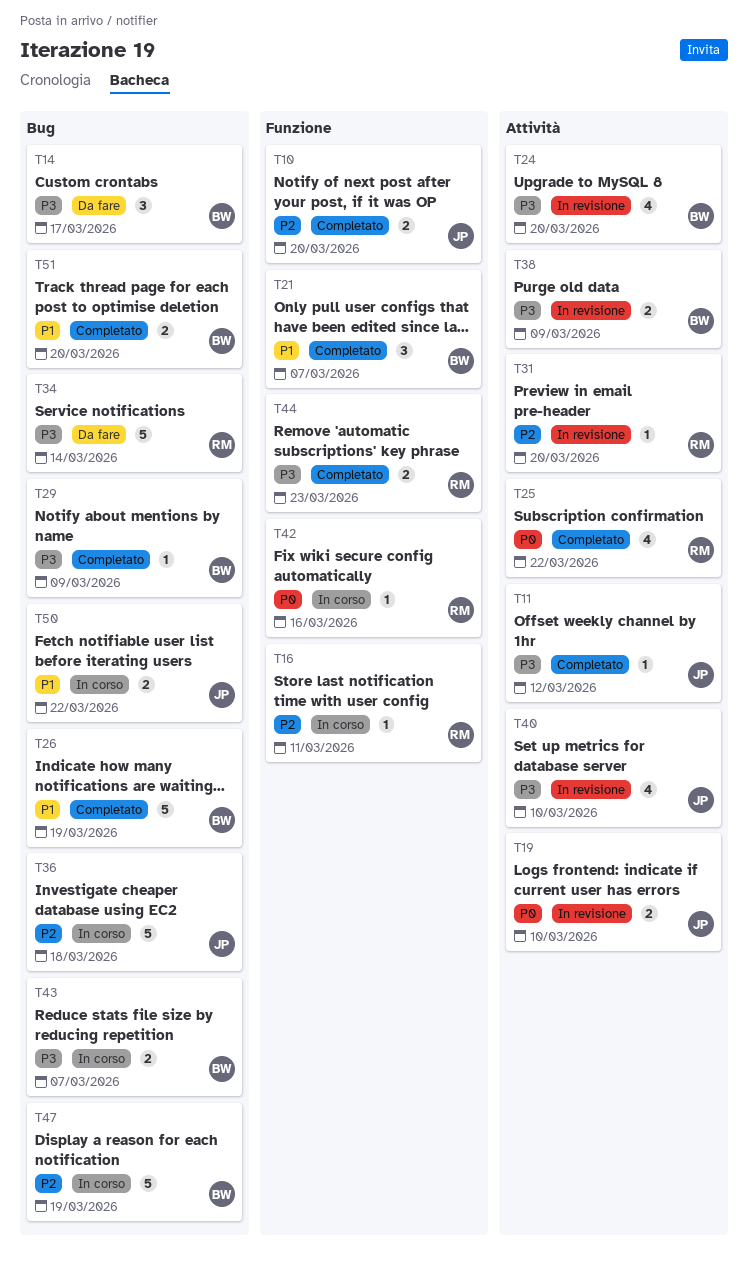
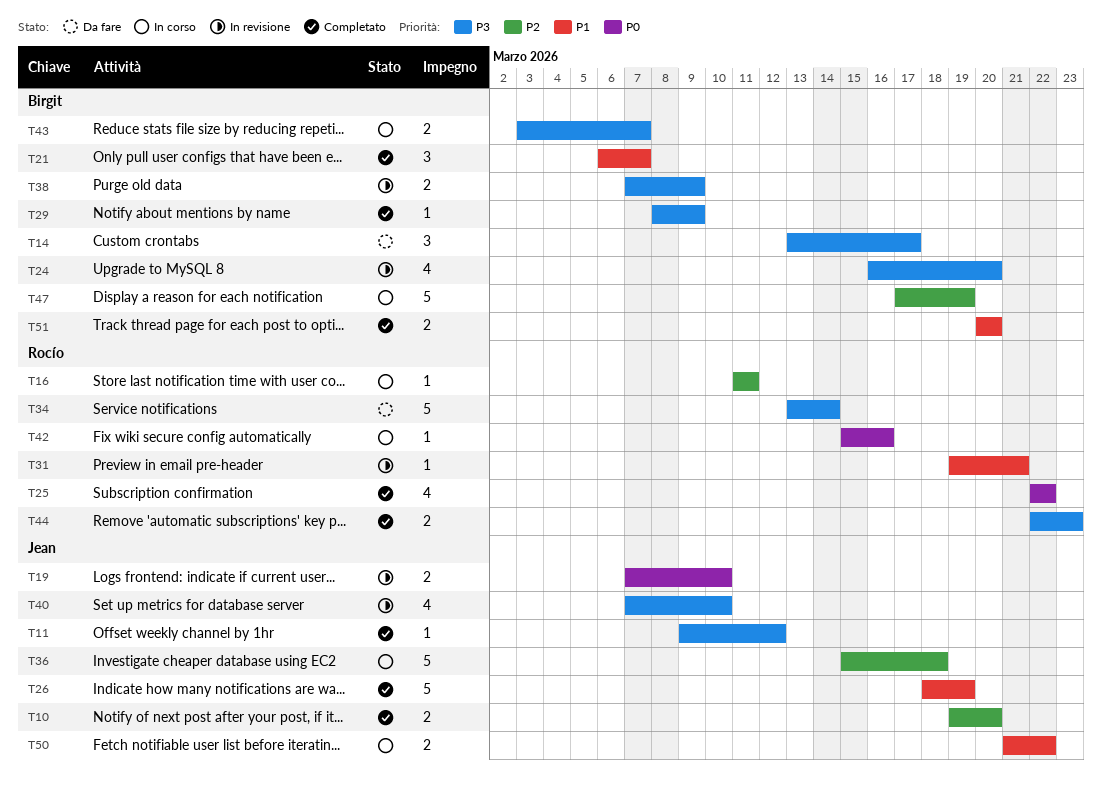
T26, owner: Birgit -> Jean
T31, priority: P2 -> P1
T31, due: Mar 20 -> Mar 21

